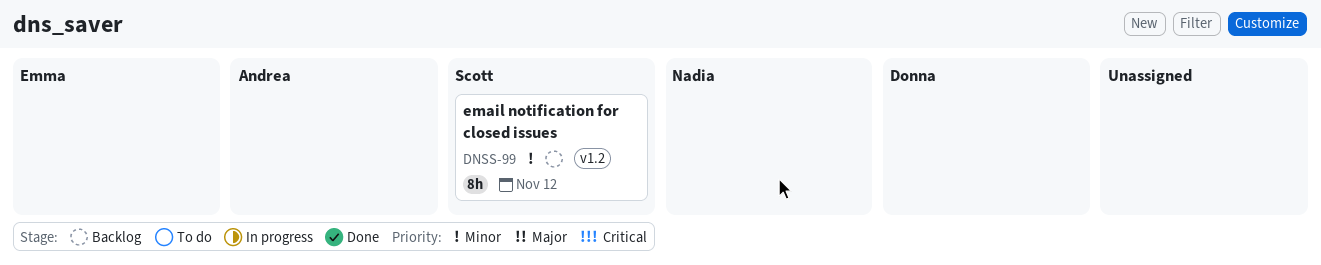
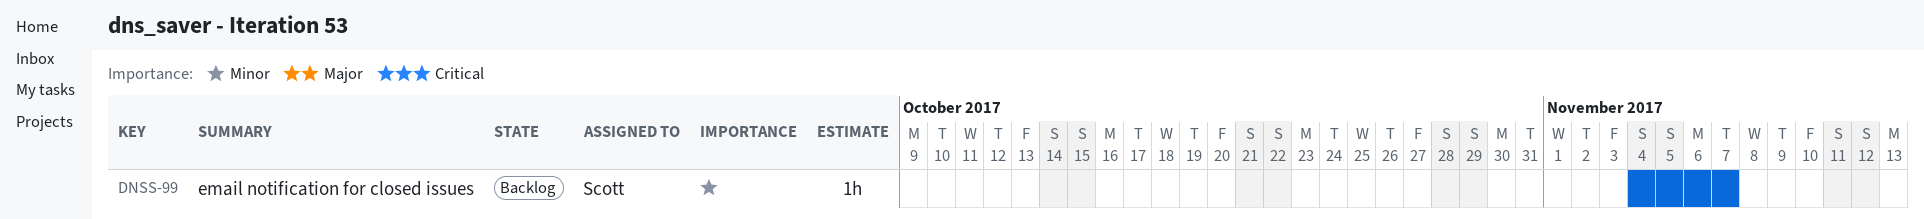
DNSS-99, estimate: 8h -> 1h
DNSS-99, due: Nov 12 -> Nov 7

